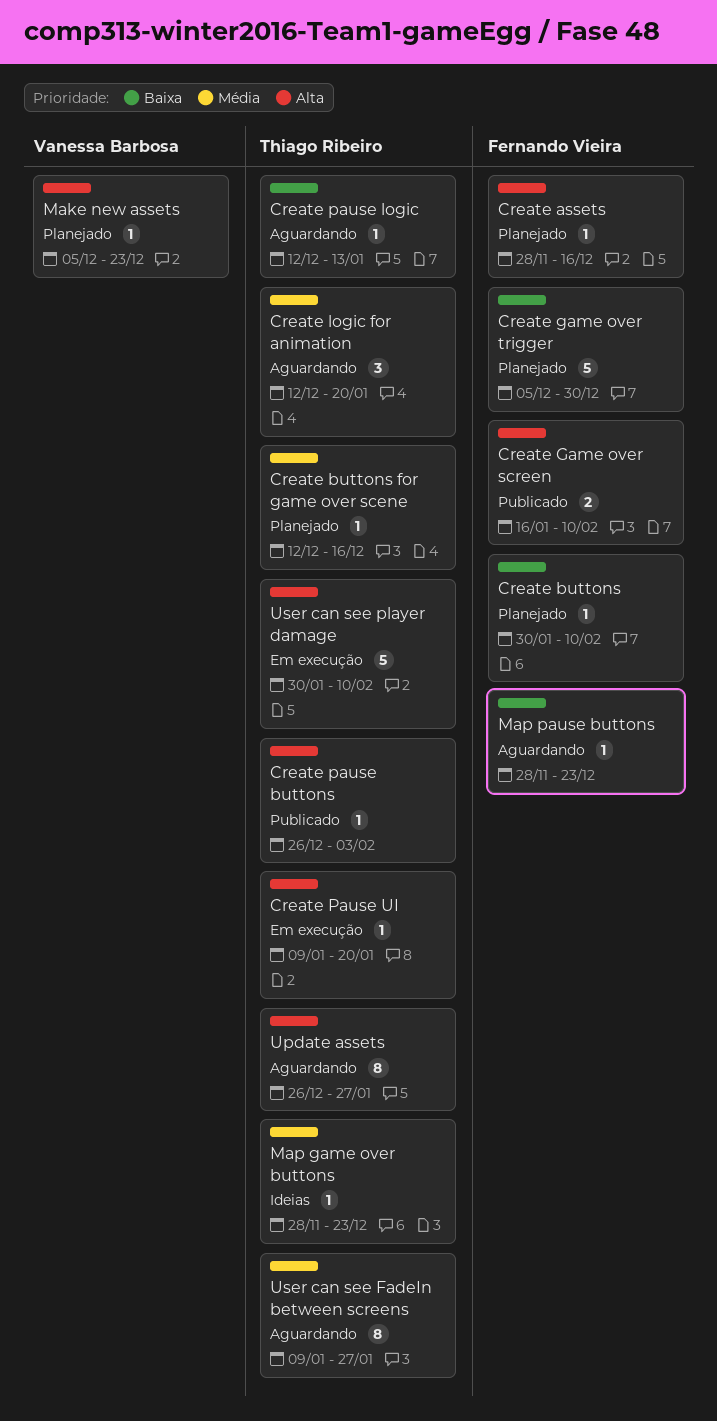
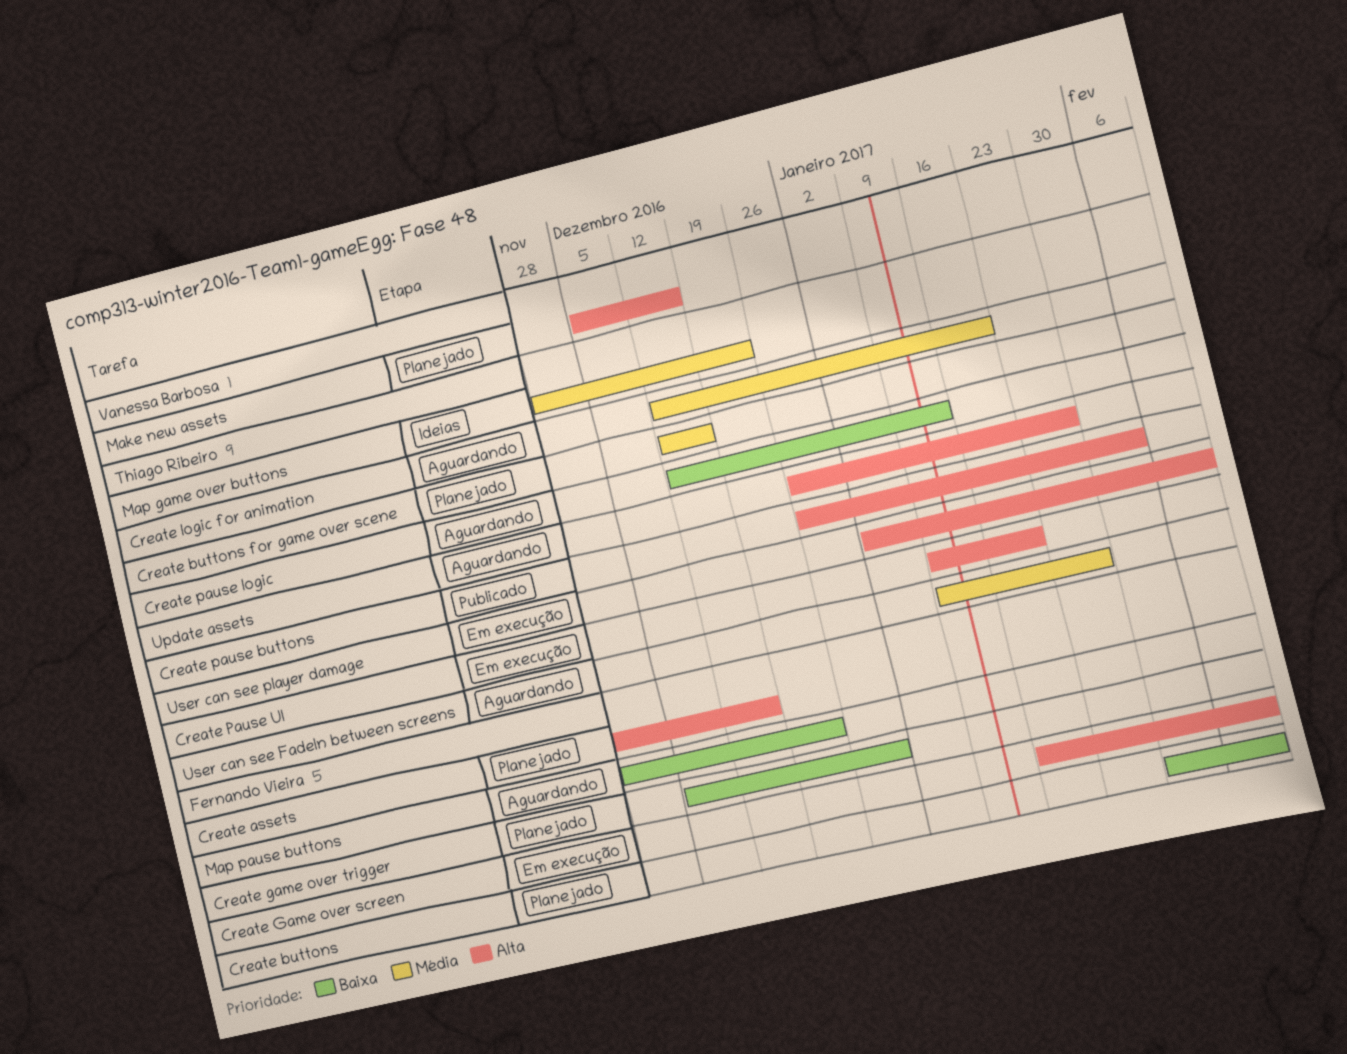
Create Game over screen, status: Publicado -> Em execução
Make new assets, due: Dec 23 -> Dec 16
User can see player damage, start: Jan 30 -> Jan 2

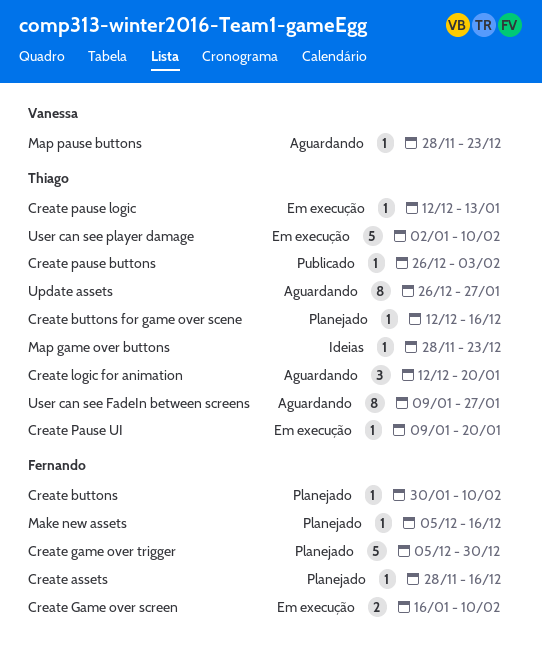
Create pause logic, status: Aguardando -> Em execução
Make new assets, owner: Vanessa Barbosa -> Fernando Vieira
Map pause buttons, owner: Fernando Vieira -> Vanessa Barbosa

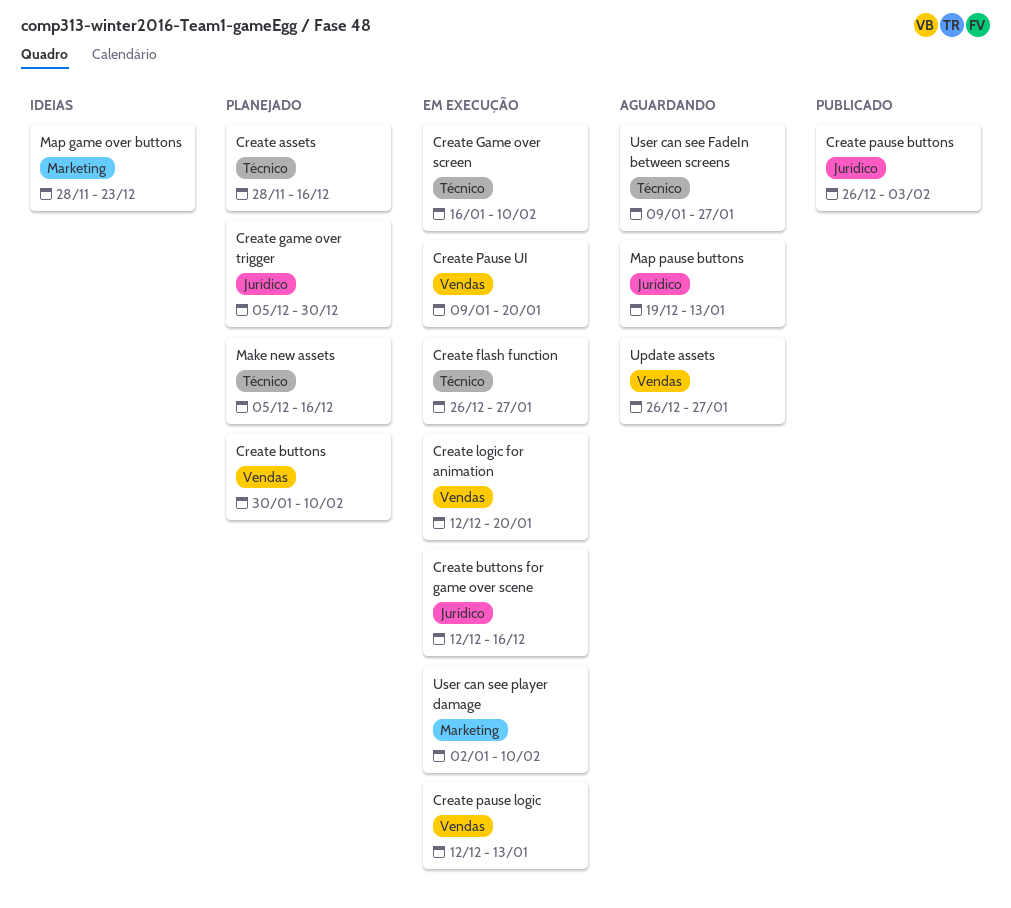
Create buttons for game over scene, status: Planejado -> Em execução
Create flash function: none -> present
Create logic for animation, status: Aguardando -> Em execução
Map pause buttons, start: Nov 28 -> Dec 19
Map pause buttons, due: Dec 23 -> Jan 13

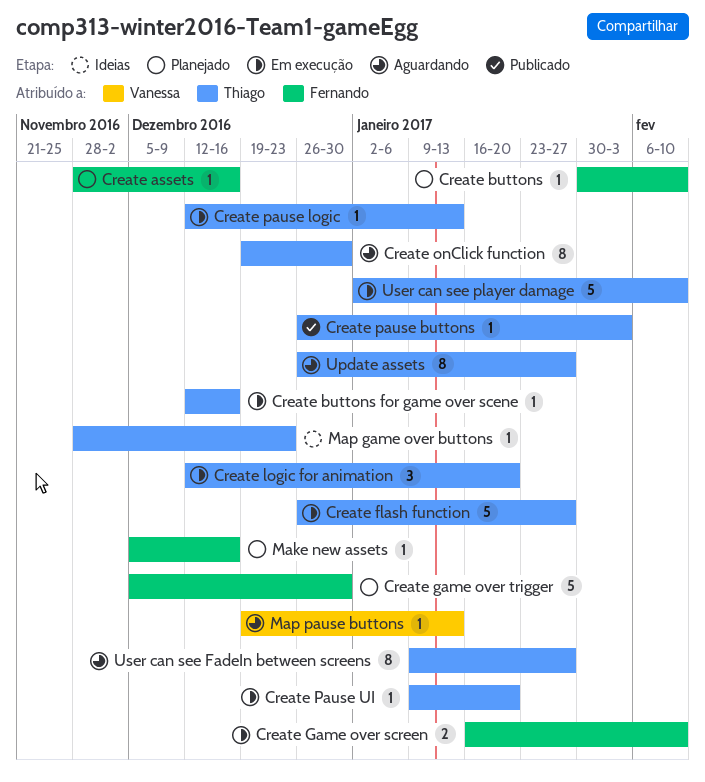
Create onClick function: none -> present

